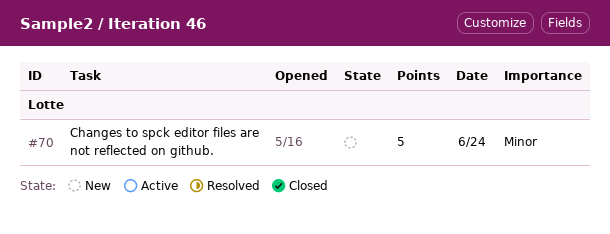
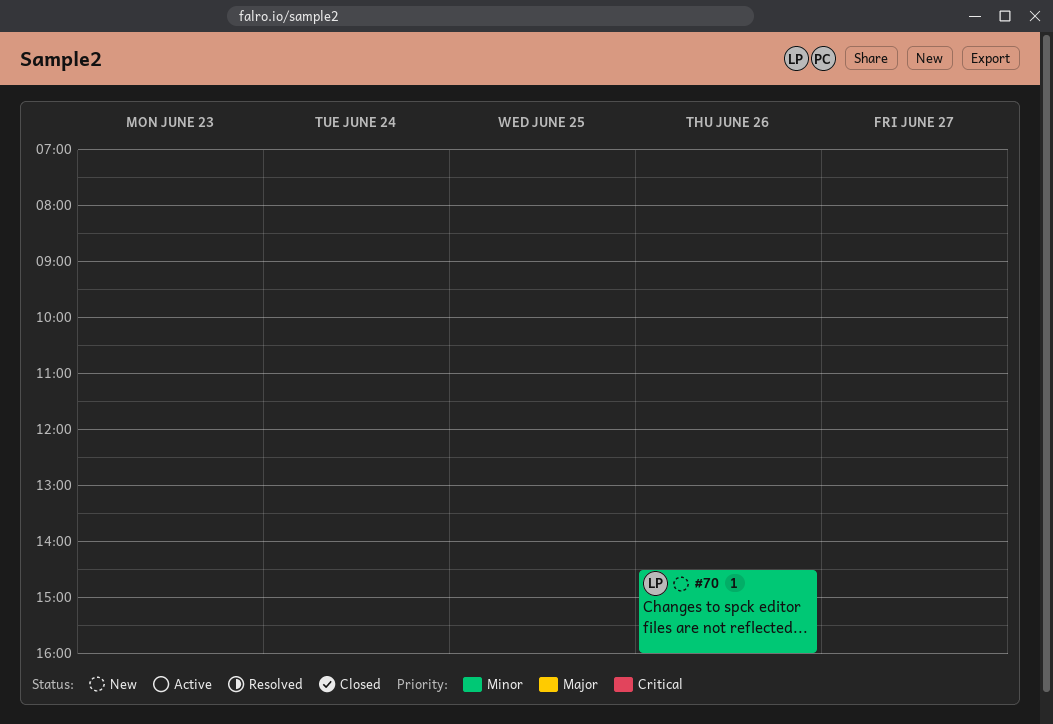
#70, estimate: 5 -> 1
#70, day: Jun 24 -> Jun 26

